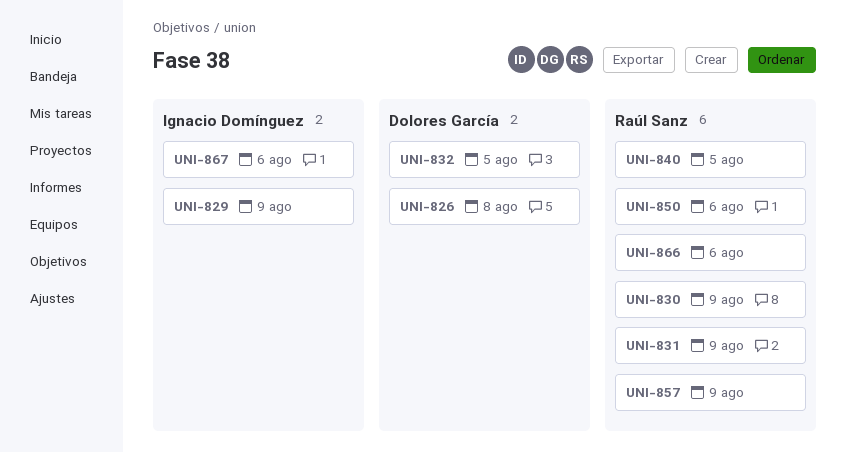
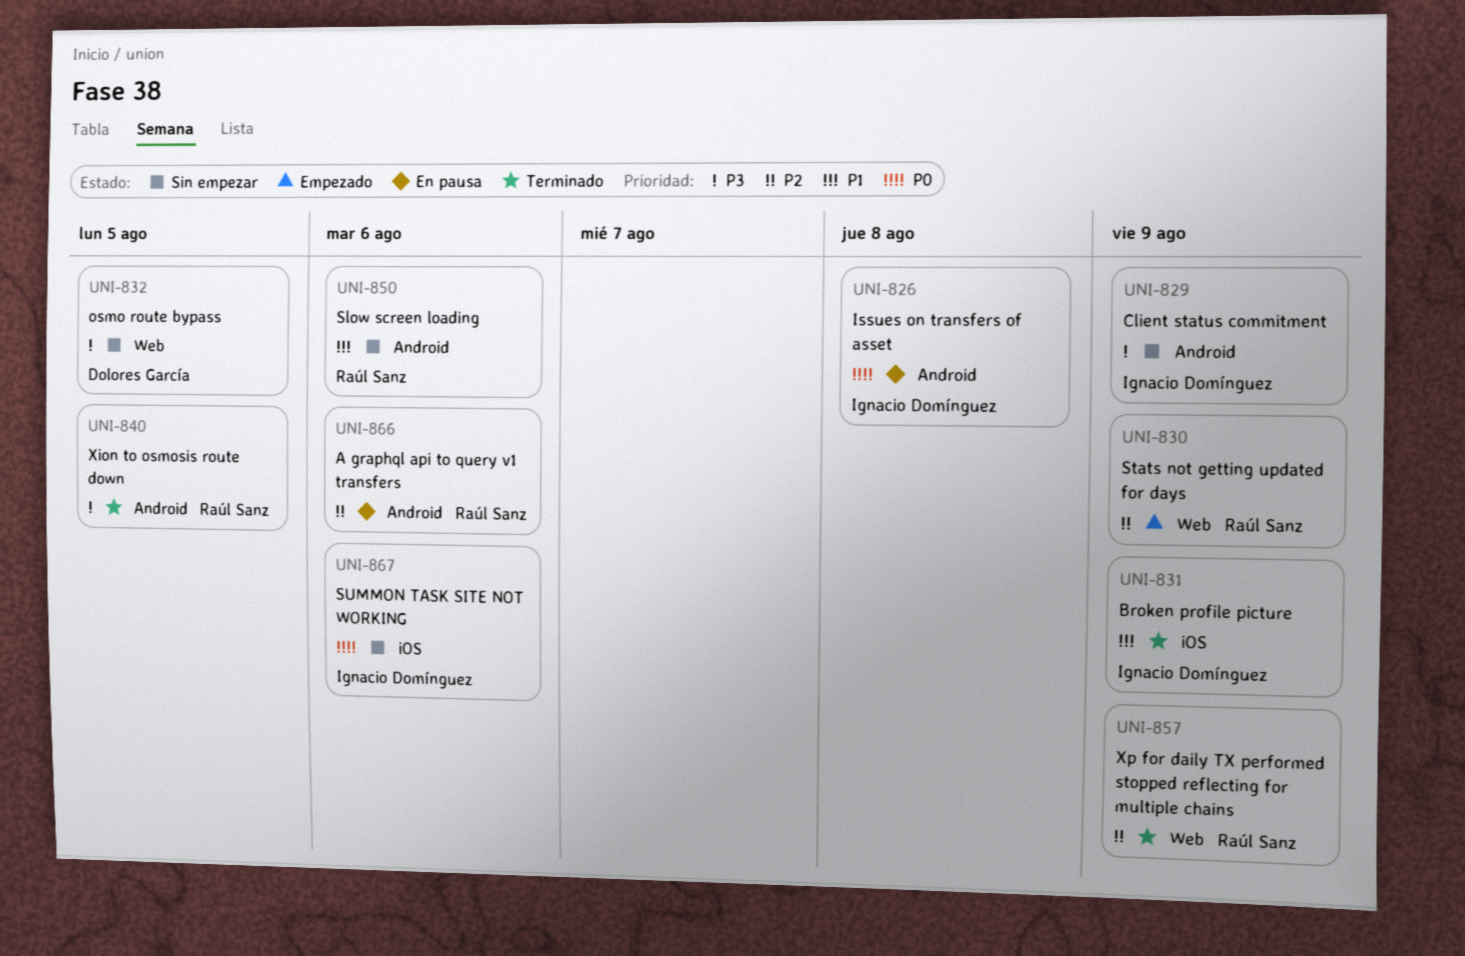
UNI-826, owner: Dolores García -> Ignacio Domínguez
UNI-831, owner: Raúl Sanz -> Ignacio Domínguez

